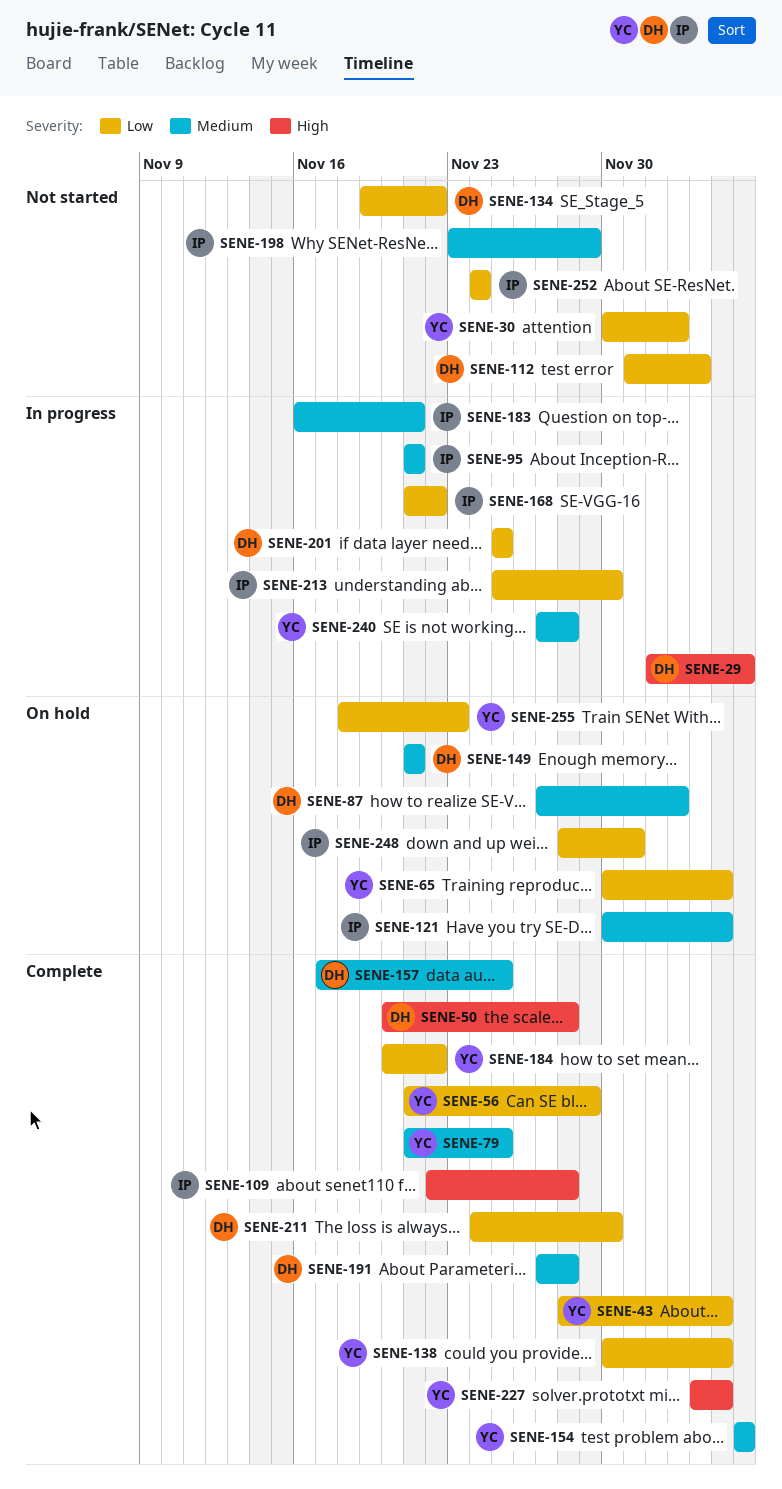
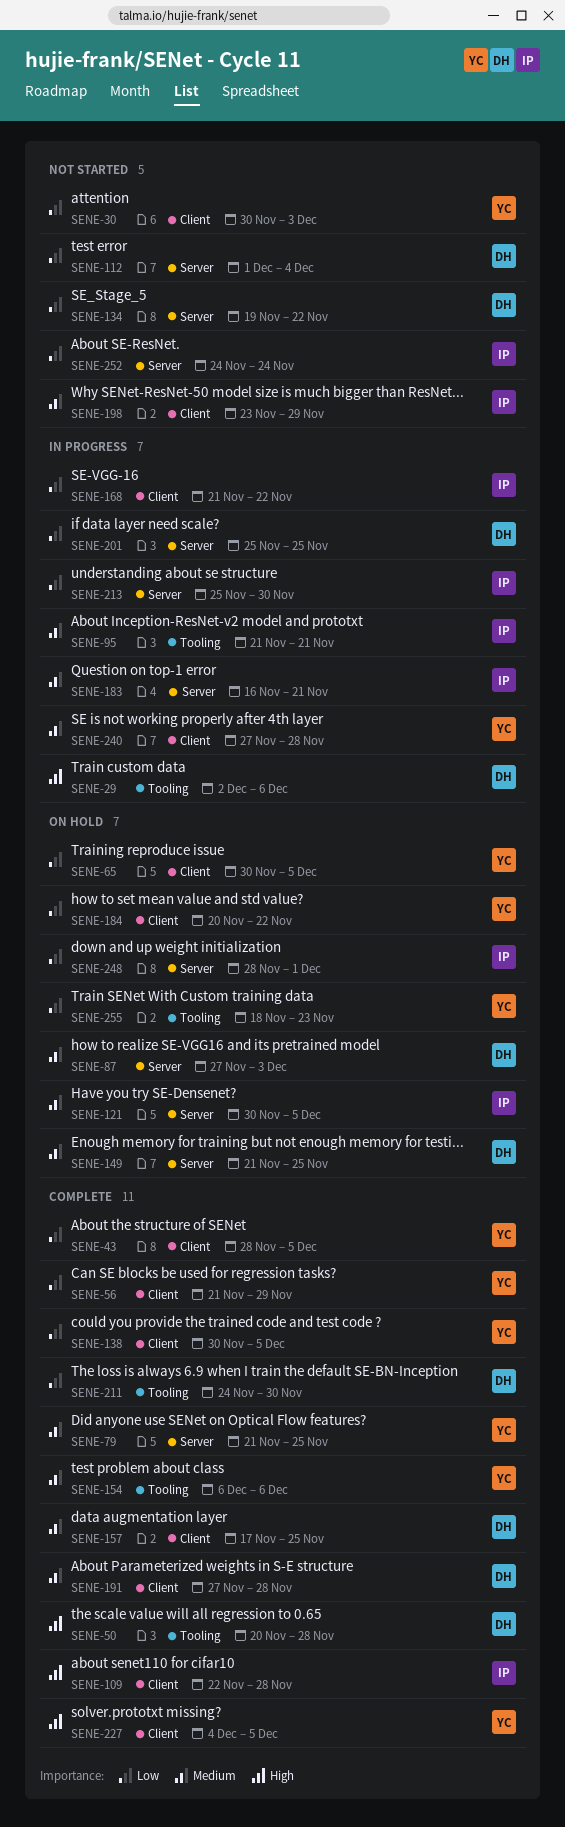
SENE-149, due: Nov 21 -> Nov 25
SENE-184, status: Complete -> On hold

